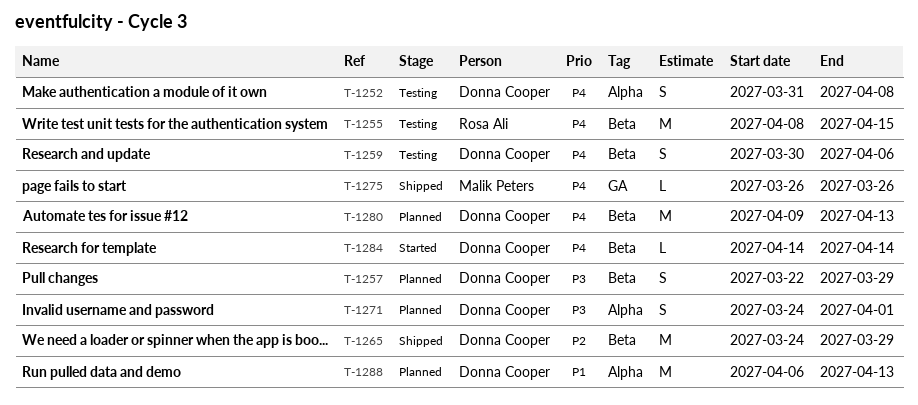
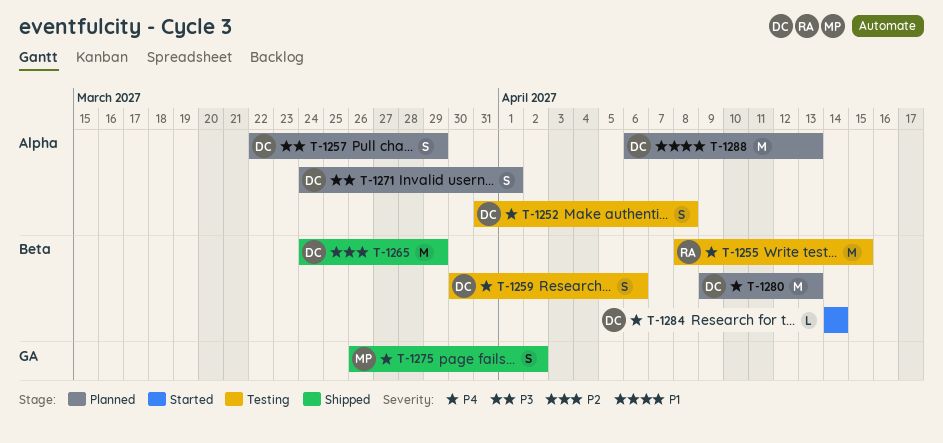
T-1257, label: Beta -> Alpha
T-1275, estimate: L -> S
T-1275, due: Mar 26 -> Apr 2

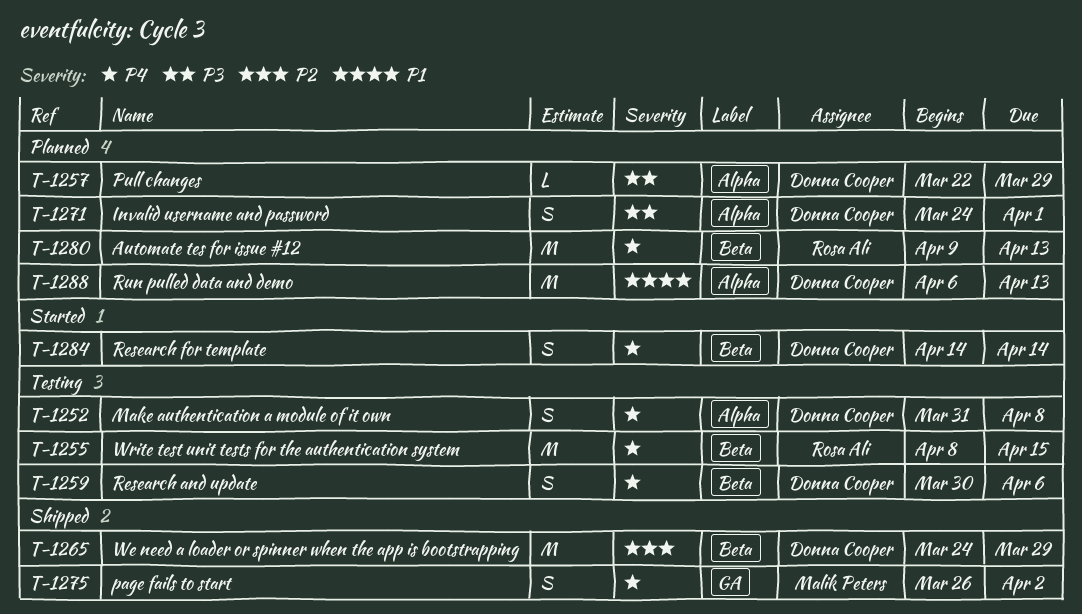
T-1257, estimate: S -> L
T-1280, owner: Donna Cooper -> Rosa Ali
T-1284, estimate: L -> S

